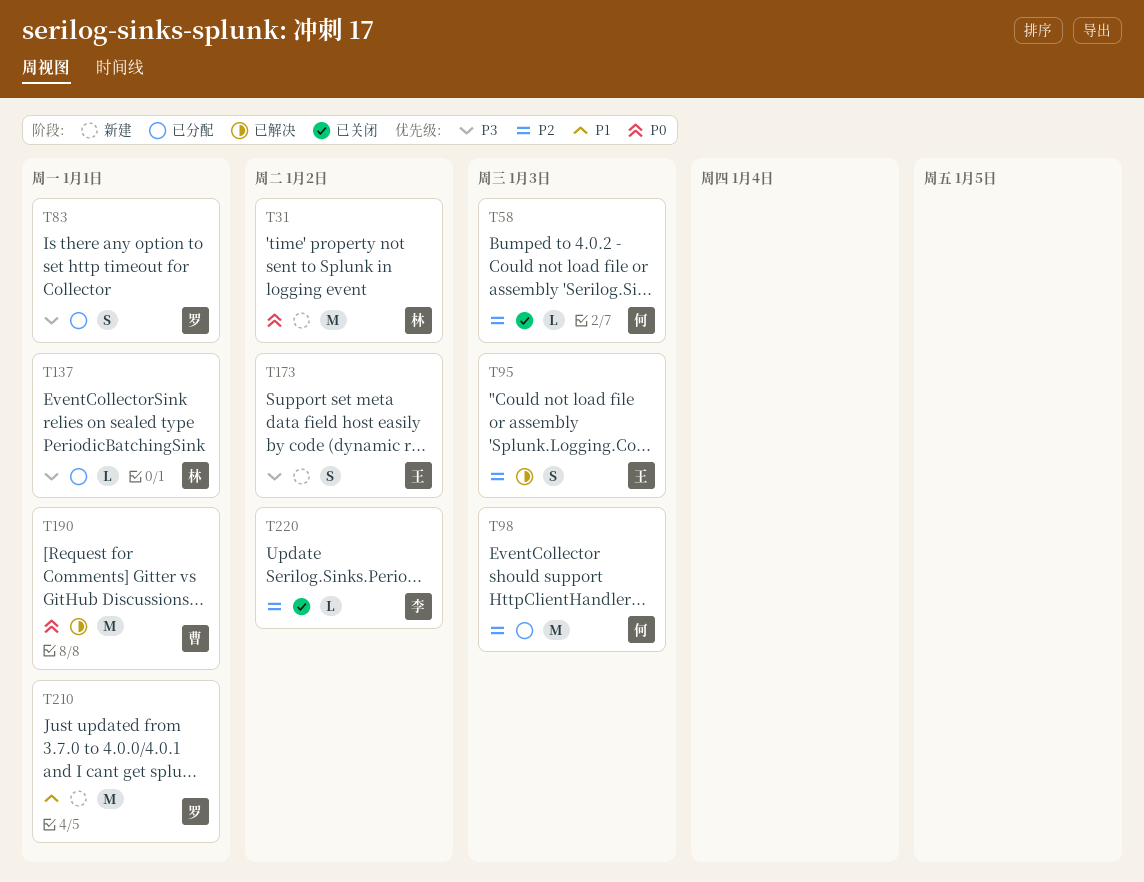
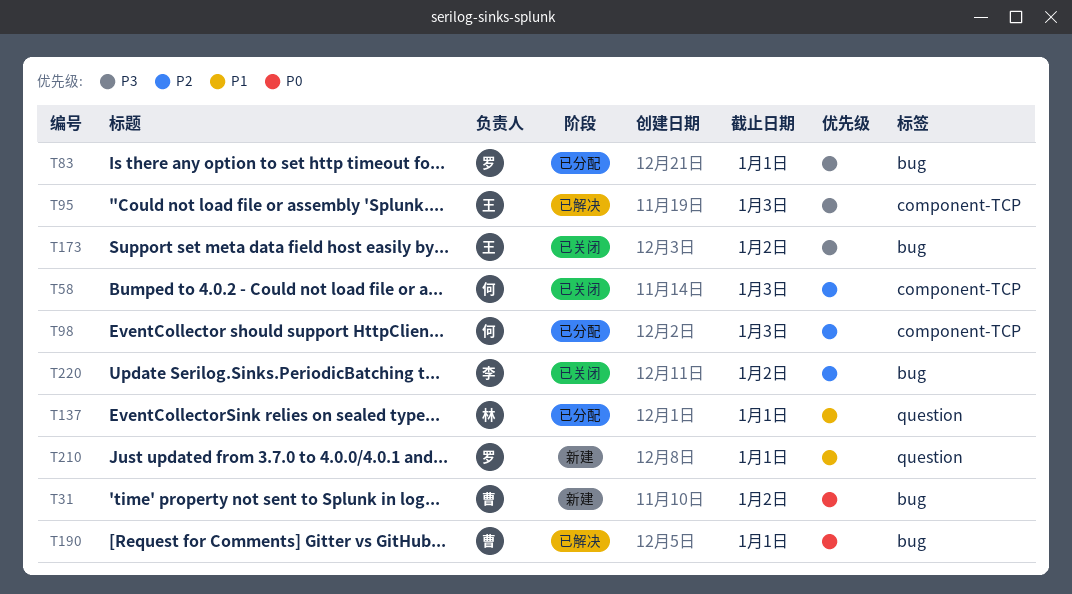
T31, owner: 林 -> 曹
T95, priority: P2 -> P3
T137, priority: P3 -> P1
T173, status: 新建 -> 已关闭

